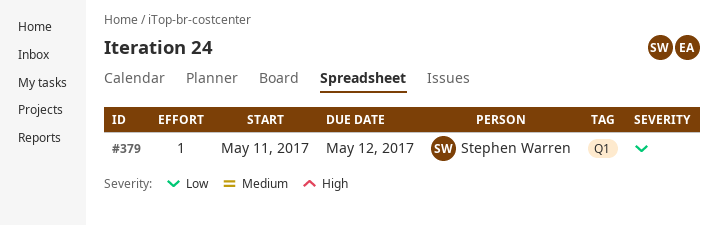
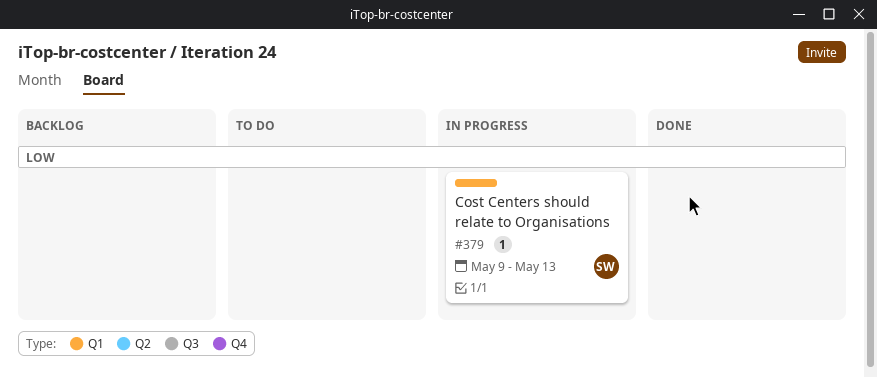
#379, start: May 11 -> May 9
#379, due: May 12 -> May 13

